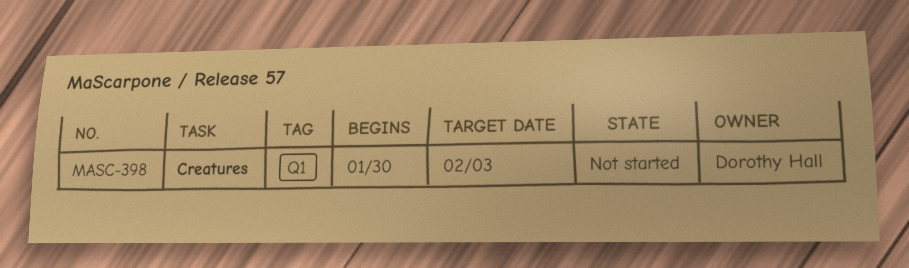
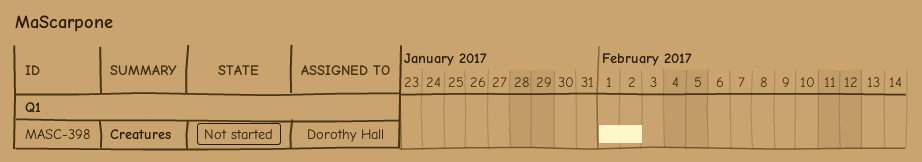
MASC-398, start: Jan 30 -> Feb 1
MASC-398, due: Feb 3 -> Feb 2

